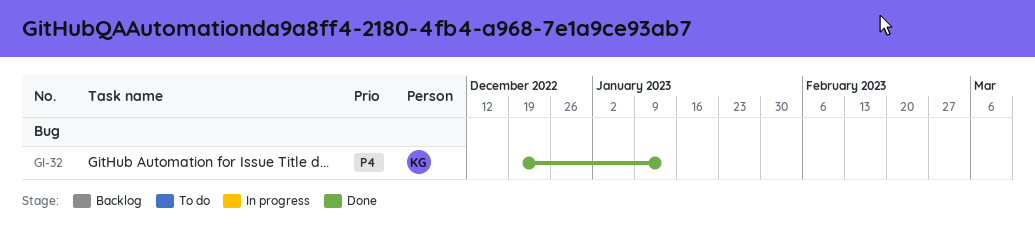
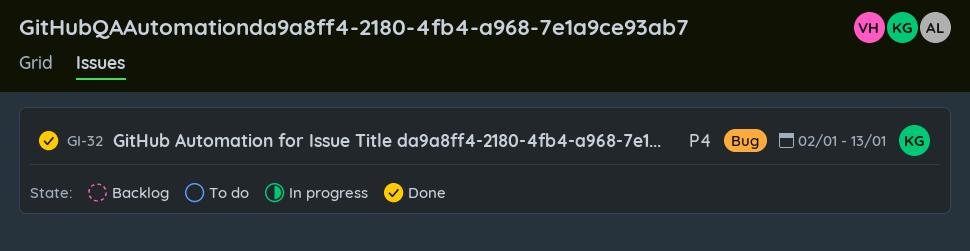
GI-32, start: Dec 19 -> Jan 2

